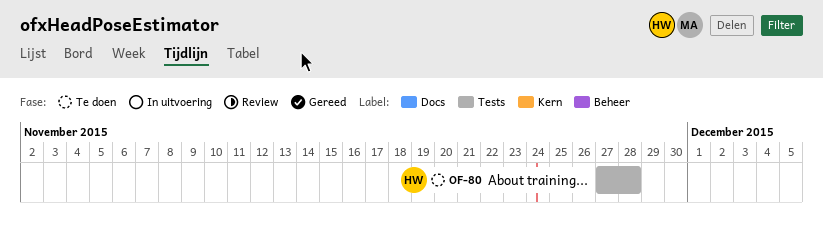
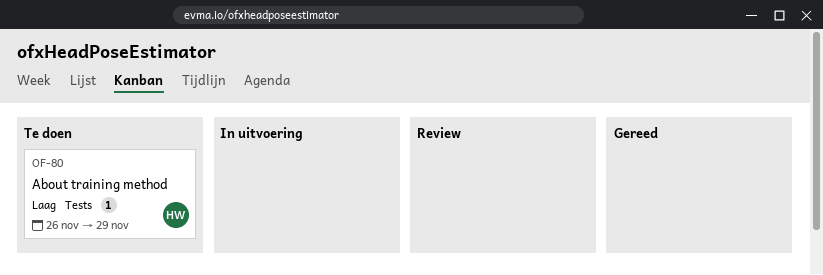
OF-80, start: Nov 27 -> Nov 26
OF-80, due: Nov 28 -> Nov 29

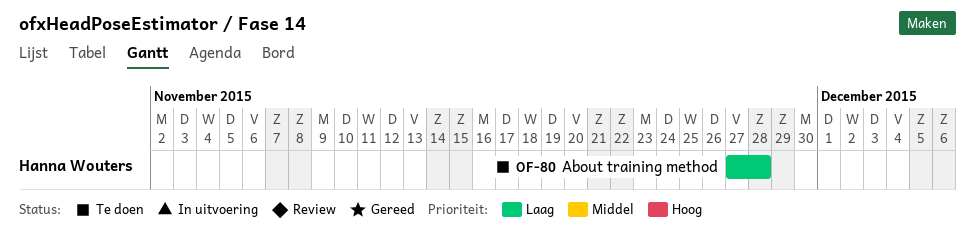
OF-80, start: Nov 26 -> Nov 27
OF-80, due: Nov 29 -> Nov 28

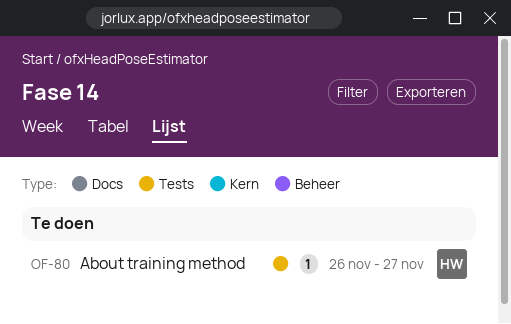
OF-80, start: Nov 27 -> Nov 26
OF-80, due: Nov 28 -> Nov 27

